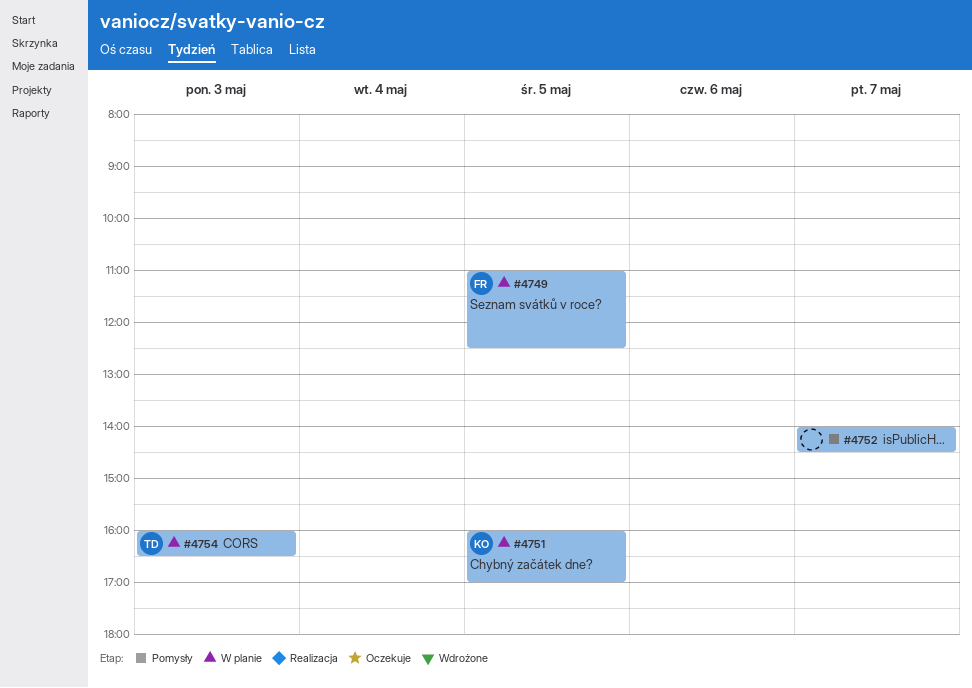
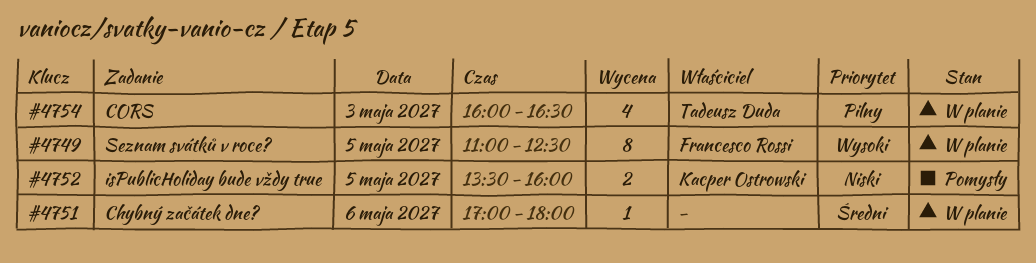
#4751, owner: Kacper Ostrowski -> none
#4751, day: May 5 -> May 6
#4751, begins: 16:00 -> 17:00
#4751, ends: 17:00 -> 18:00
#4752, owner: none -> Kacper Ostrowski
#4752, day: May 7 -> May 5
#4752, begins: 14:00 -> 13:30
#4752, ends: 14:30 -> 16:00

